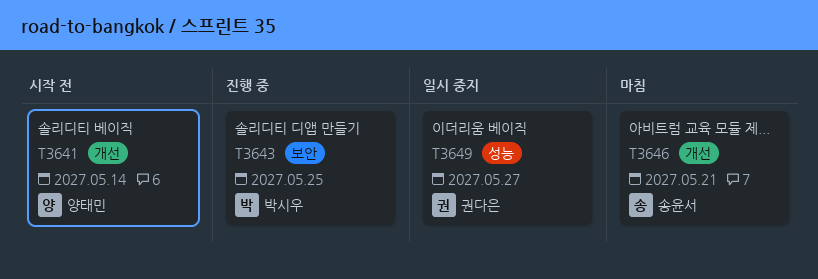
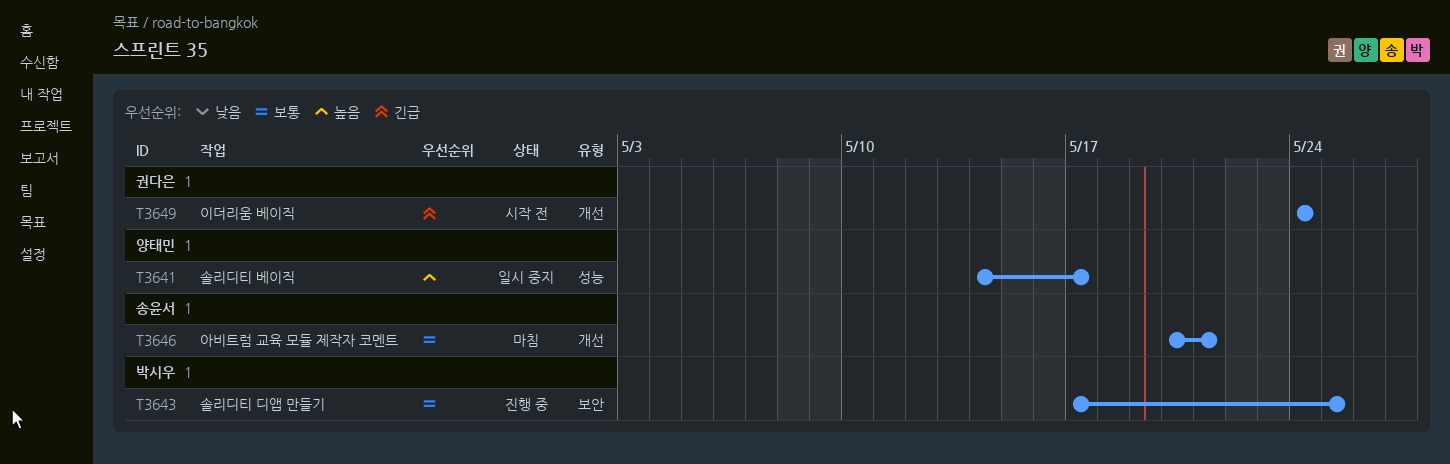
T3641, status: 시작 전 -> 일시 중지
T3641, label: 개선 -> 성능
T3641, due: May 14 -> May 17
T3649, status: 일시 중지 -> 시작 전
T3649, label: 성능 -> 개선
T3649, due: May 27 -> May 24

